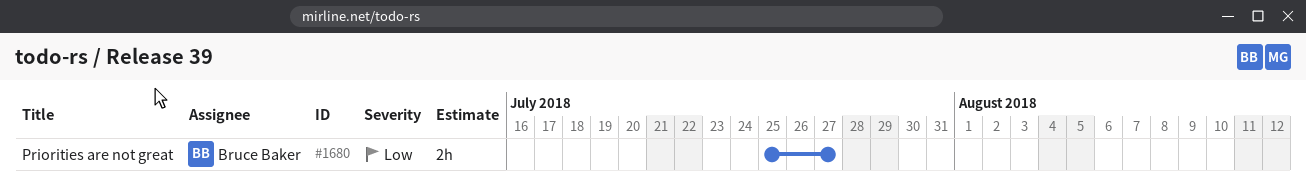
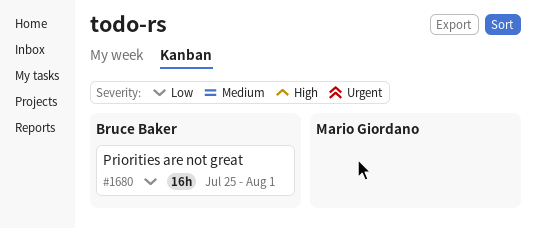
#1680, estimate: 2h -> 16h
#1680, due: Jul 27 -> Aug 1

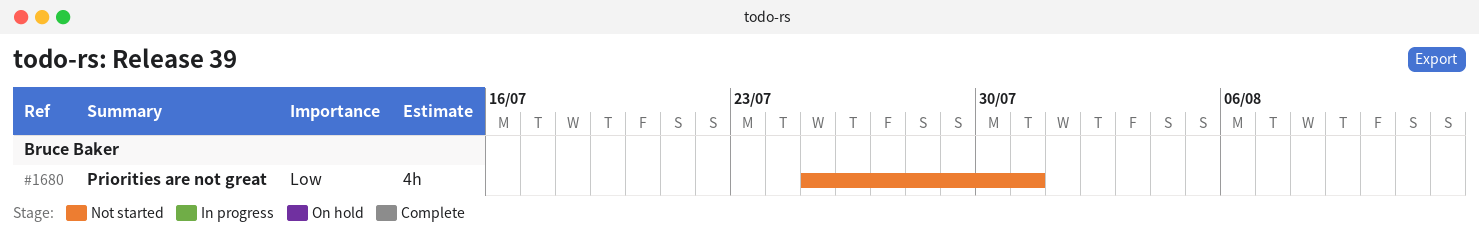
#1680, estimate: 16h -> 4h
#1680, due: Aug 1 -> Jul 31

